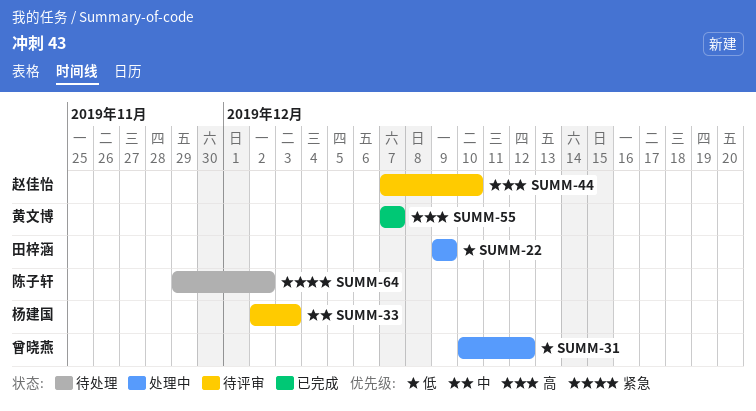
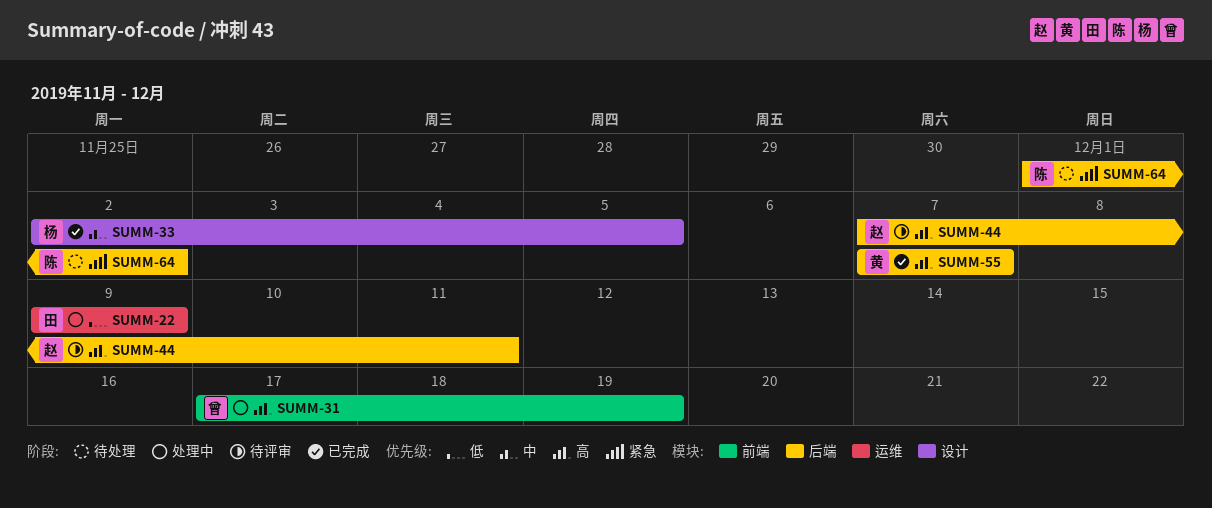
SUMM-31, priority: 低 -> 高
SUMM-31, start: Dec 10 -> Dec 17
SUMM-31, due: Dec 12 -> Dec 19
SUMM-33, status: 待评审 -> 已完成
SUMM-33, due: Dec 3 -> Dec 5
SUMM-44, due: Dec 10 -> Dec 11
SUMM-64, start: Nov 29 -> Dec 1

